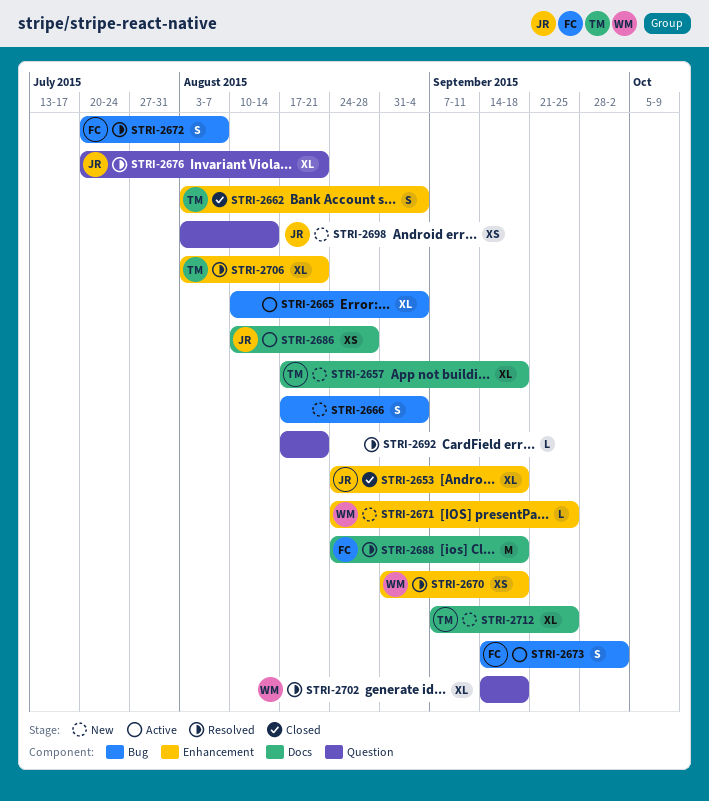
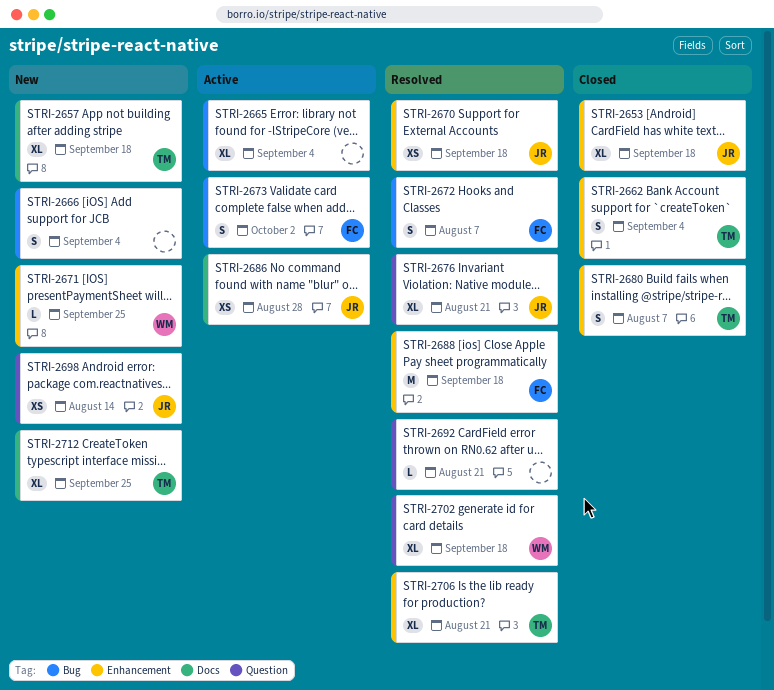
STRI-2670, owner: WM -> JR
STRI-2680: none -> present
STRI-2688, label: Docs -> Enhancement

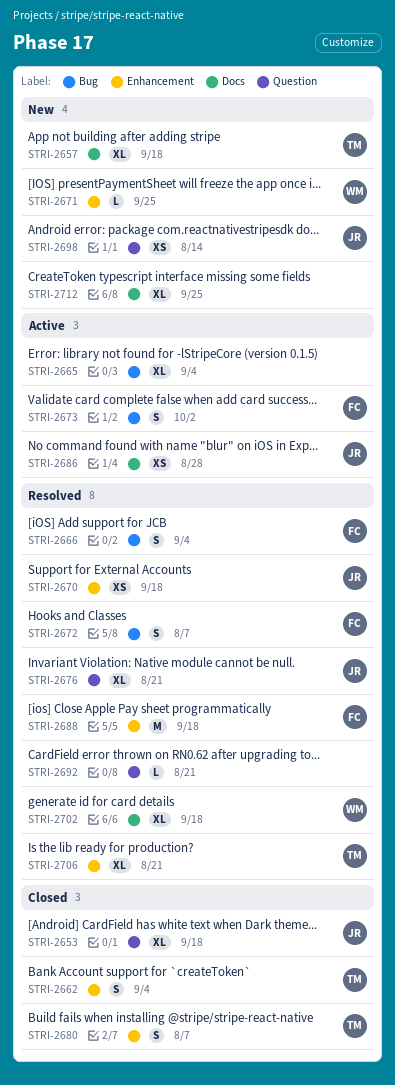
STRI-2653, label: Enhancement -> Question
STRI-2666, status: New -> Resolved
STRI-2666, owner: none -> FC
STRI-2702, label: Question -> Docs
STRI-2712, owner: TM -> none

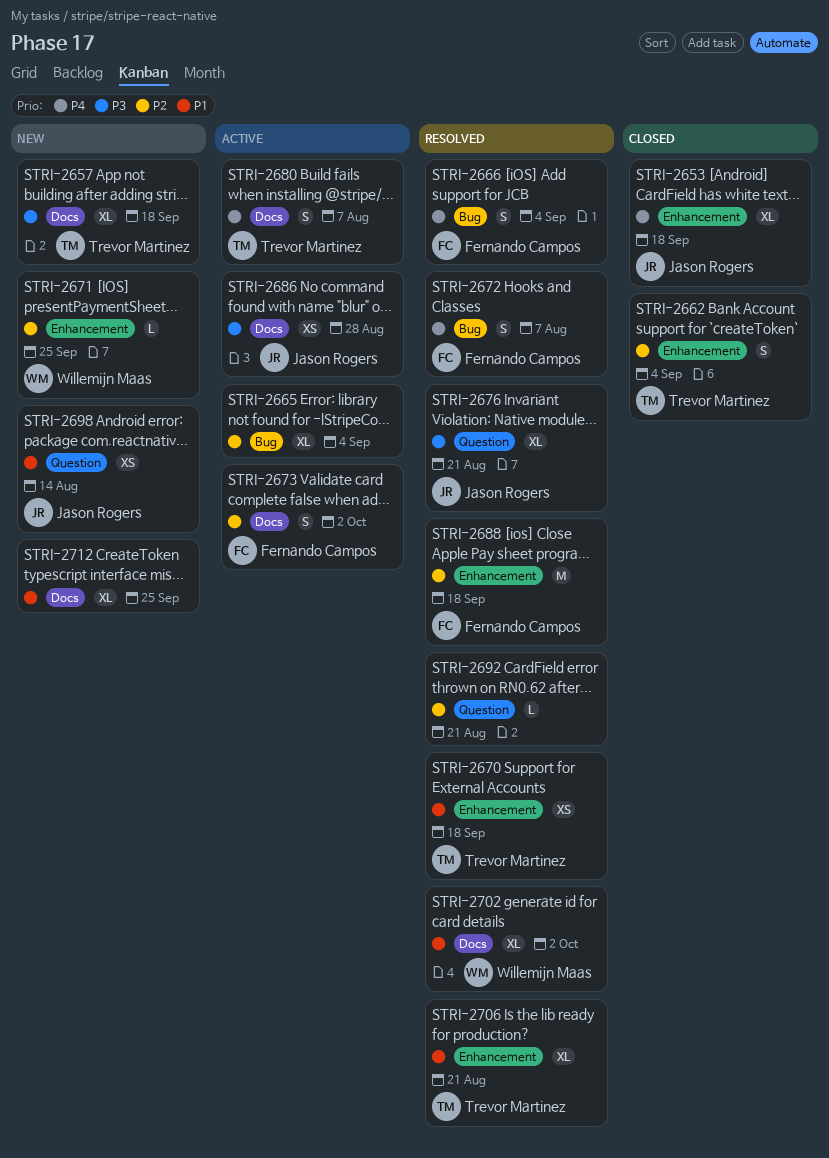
STRI-2653, label: Question -> Enhancement
STRI-2670, owner: Jason Rogers -> Trevor Martinez
STRI-2673, label: Bug -> Docs
STRI-2680, status: Closed -> Active
STRI-2680, label: Enhancement -> Docs
STRI-2702, due: Sep 18 -> Oct 2

